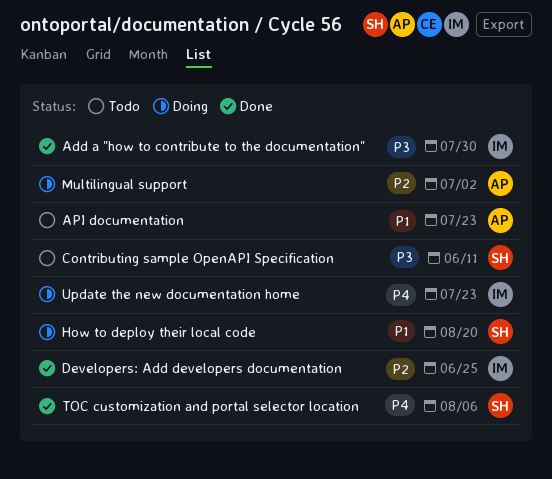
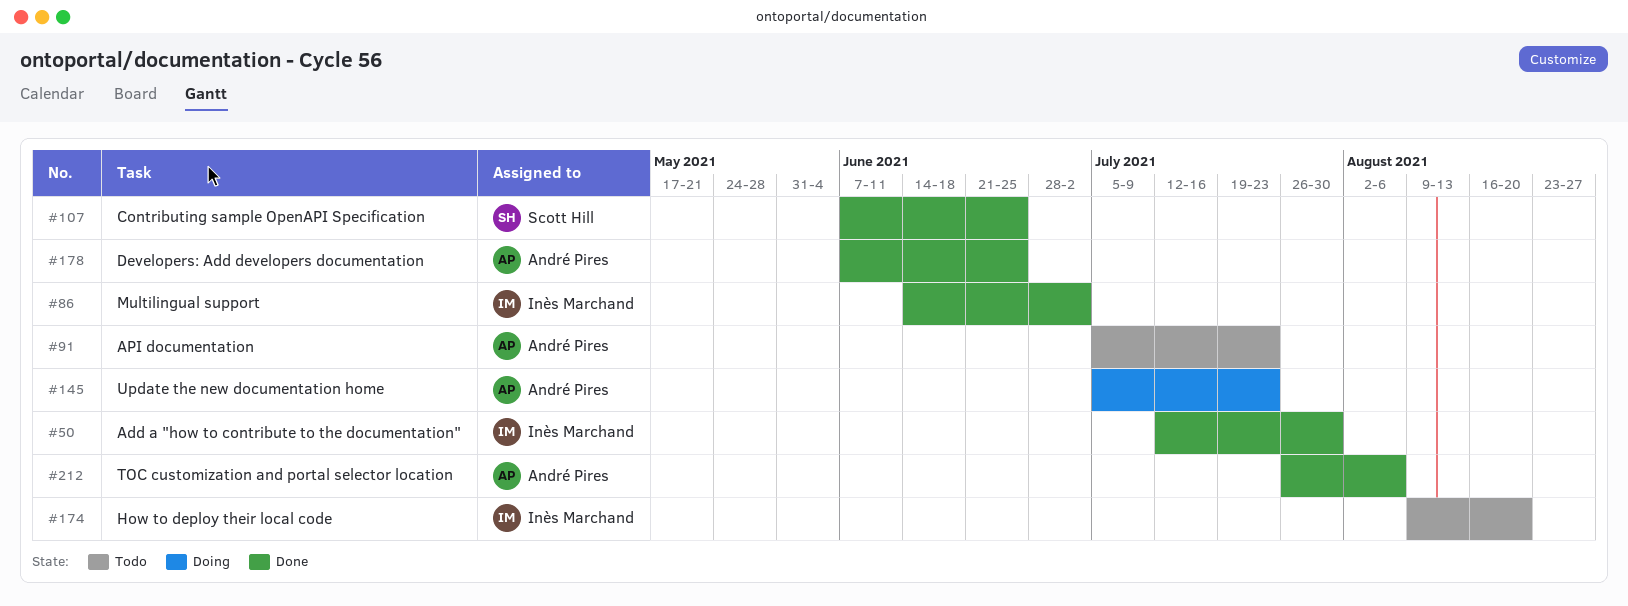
Contributing sample OpenAPI Specification, status: Todo -> Done
Contributing sample OpenAPI Specification, due: Jun 11 -> Jun 25
Developers: Add developers documentation, owner: Inès Marchand -> André Pires
How to deploy their local code, status: Doing -> Todo
How to deploy their local code, owner: Scott Hill -> Inès Marchand
Multilingual support, status: Doing -> Done
Multilingual support, owner: André Pires -> Inès Marchand
TOC customization and portal selector location, owner: Scott Hill -> André Pires
Update the new documentation home, owner: Inès Marchand -> André Pires

